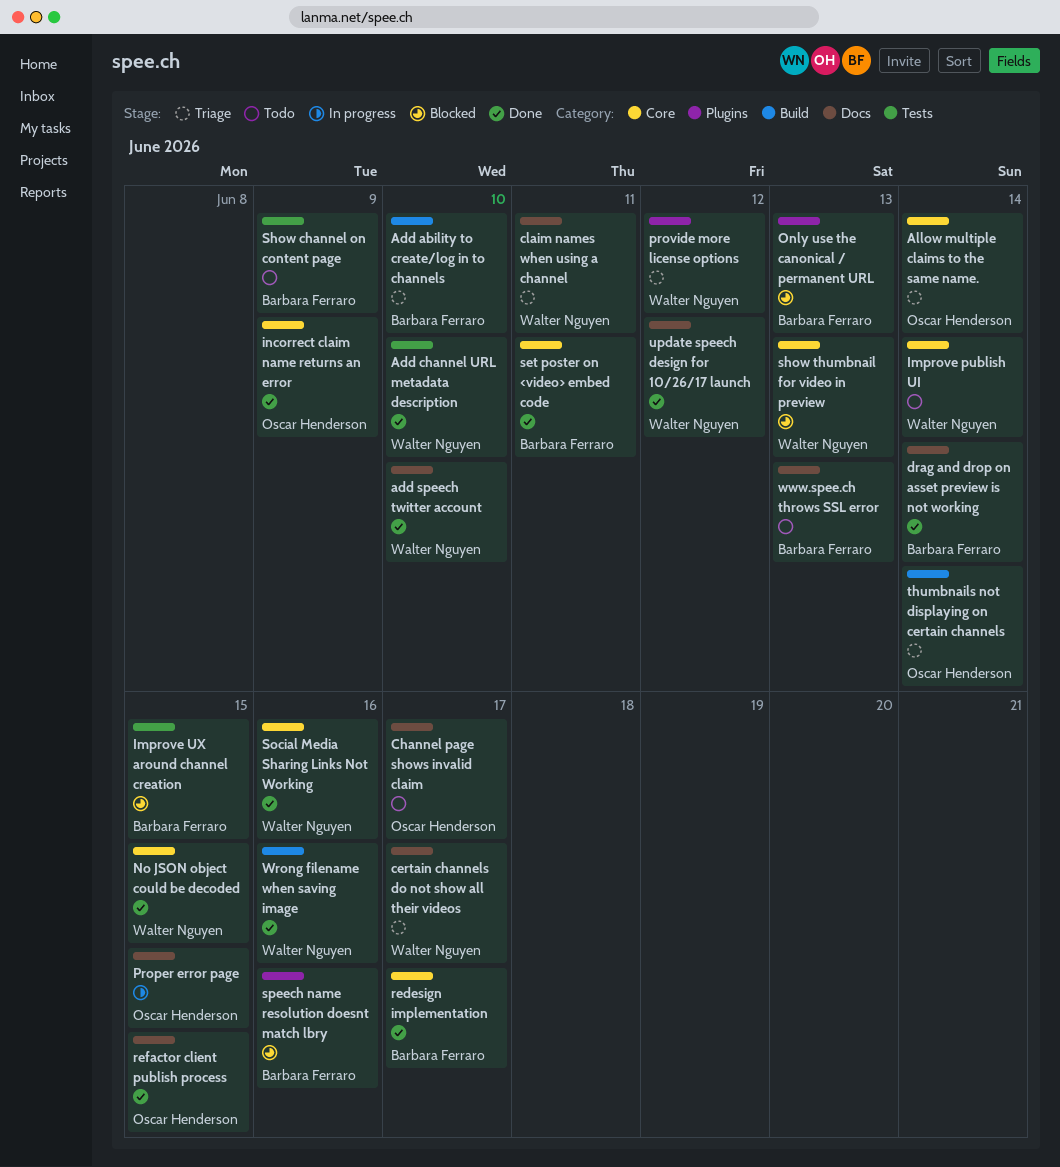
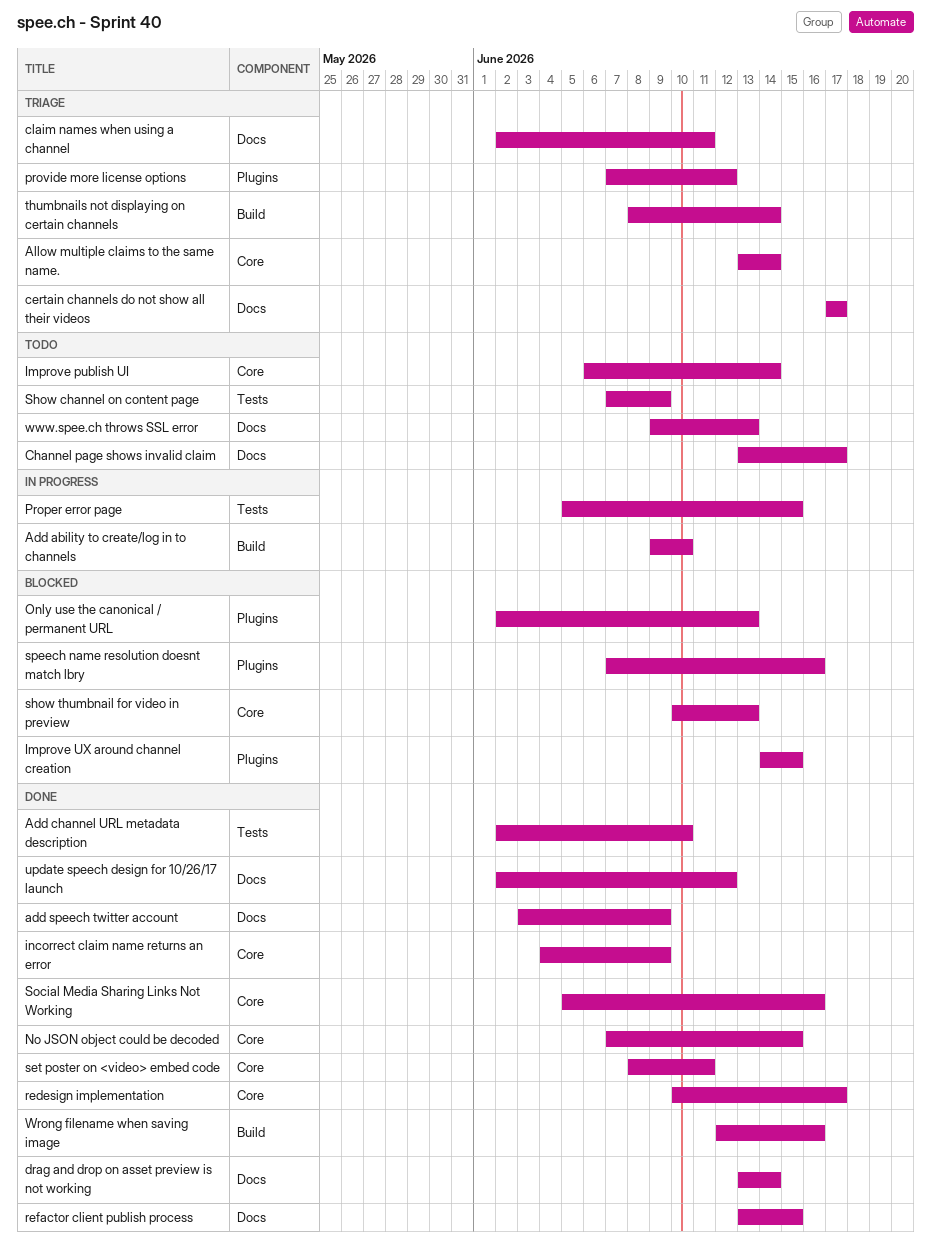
Add ability to create/log in to channels, status: Triage -> In progress
add speech twitter account, due: Jun 10 -> Jun 9
Improve UX around channel creation, label: Tests -> Plugins
Proper error page, label: Docs -> Tests

